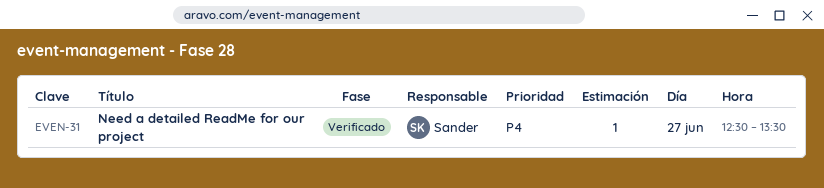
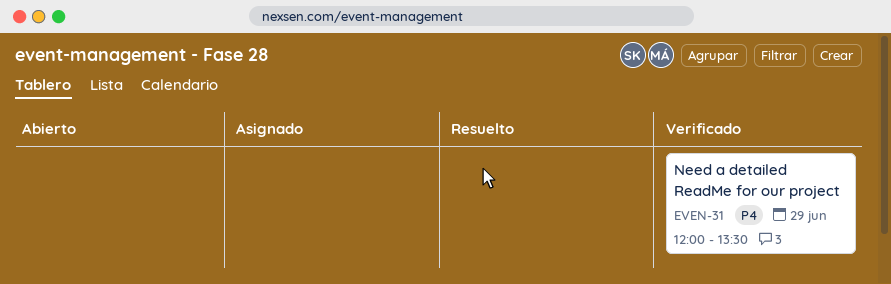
EVEN-31, day: Jun 27 -> Jun 29
EVEN-31, begins: 12:30 -> 12:00

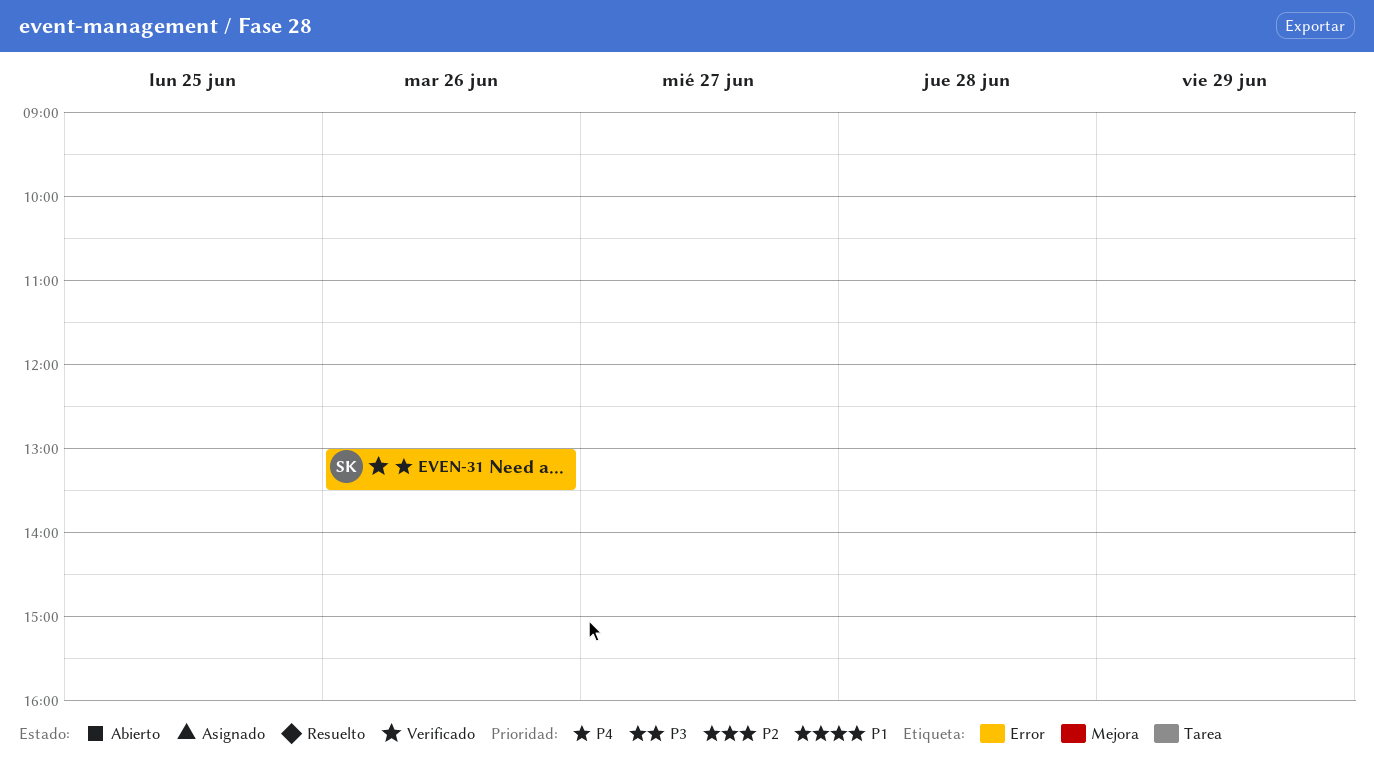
EVEN-31, day: Jun 29 -> Jun 26
EVEN-31, begins: 12:00 -> 13:00

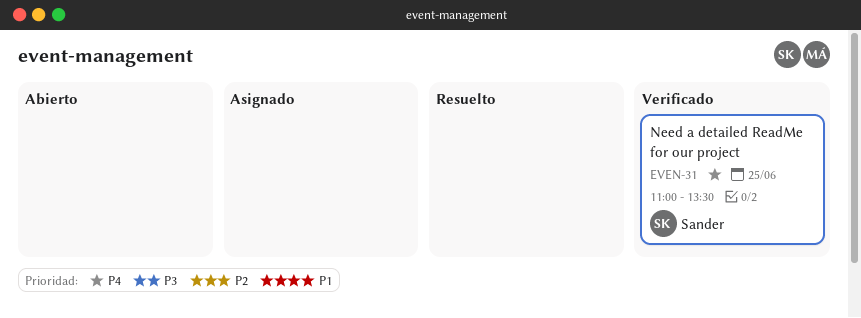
EVEN-31, day: Jun 26 -> Jun 25
EVEN-31, begins: 13:00 -> 11:00

